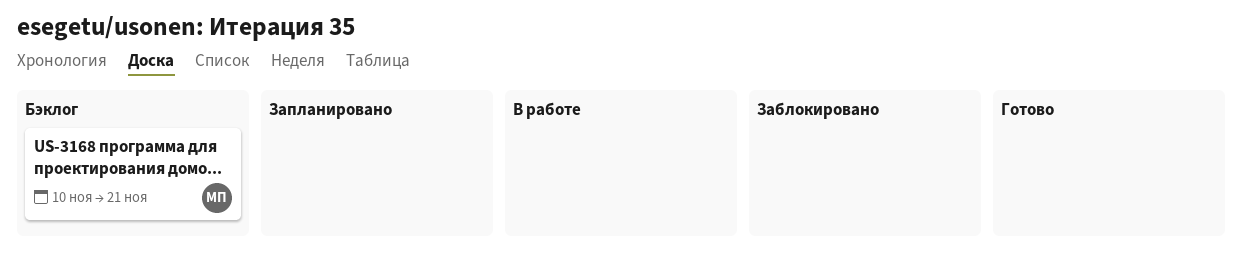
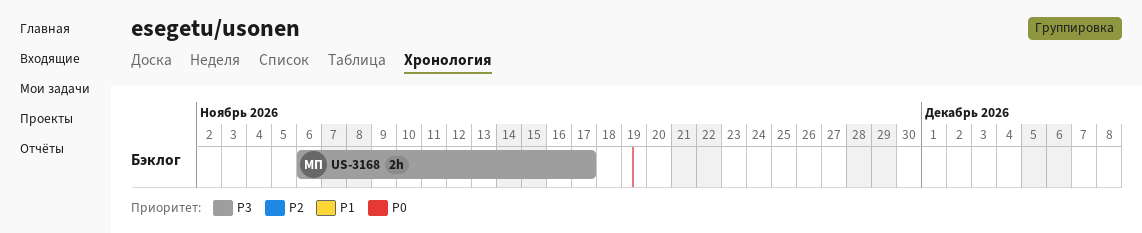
US-3168, start: Nov 10 -> Nov 6
US-3168, due: Nov 21 -> Nov 17

